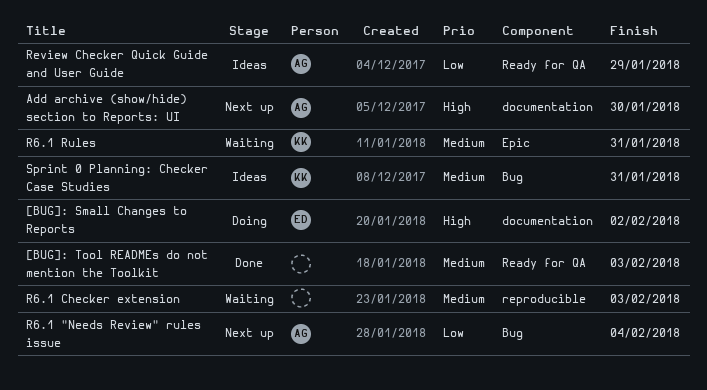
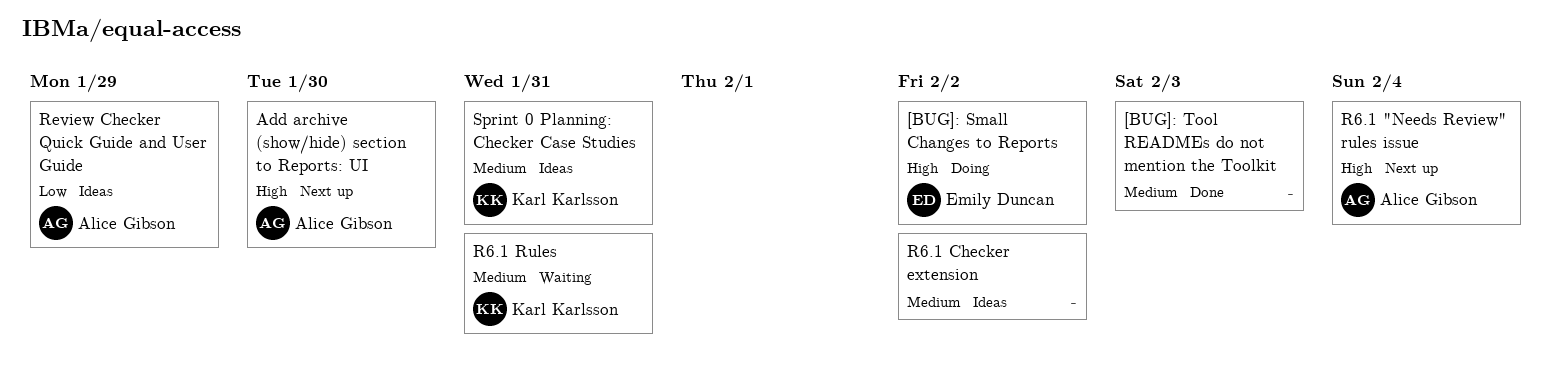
R6.1 "Needs Review" rules issue, priority: Low -> High
R6.1 Checker extension, status: Waiting -> Ideas
R6.1 Checker extension, due: Feb 3 -> Feb 2

